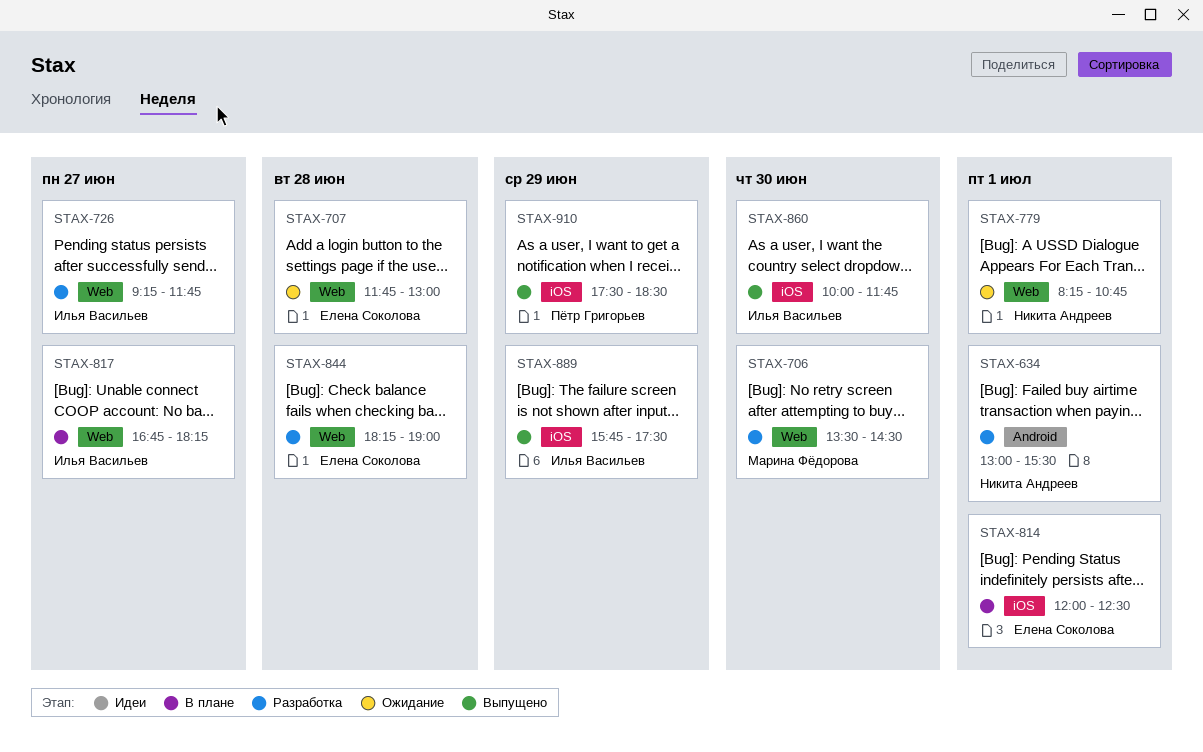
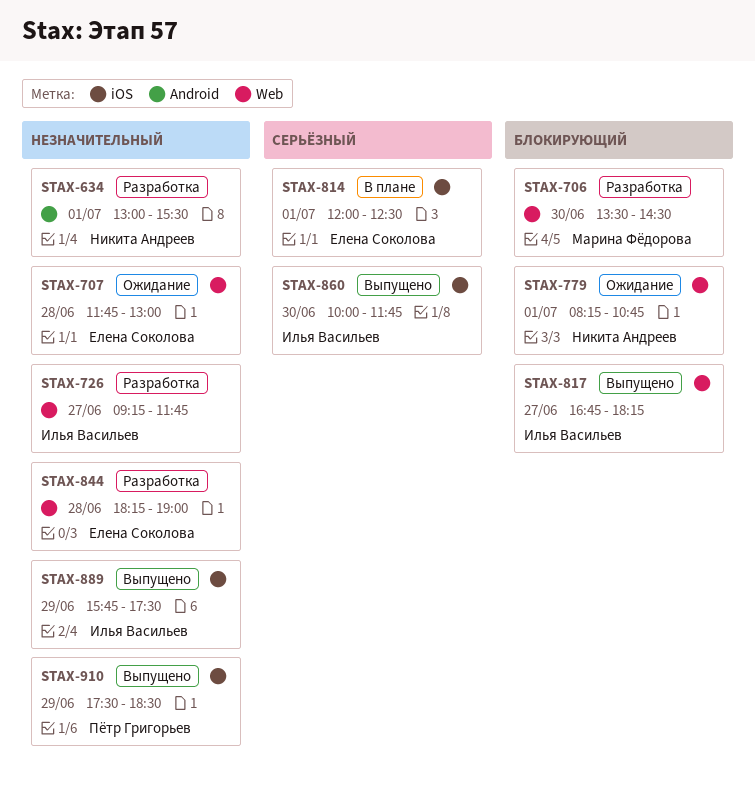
STAX-817, status: В плане -> Выпущено

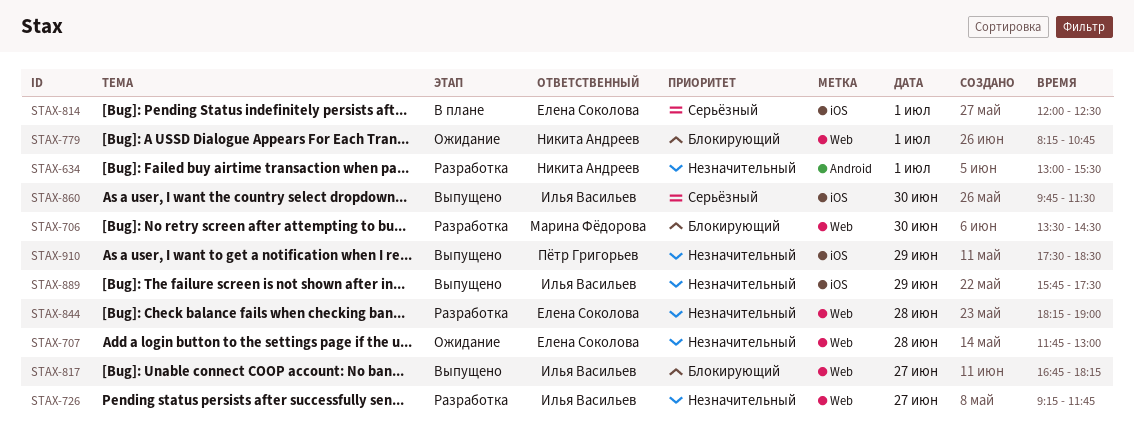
STAX-860, begins: 10:00 -> 09:45
STAX-860, ends: 11:45 -> 11:30

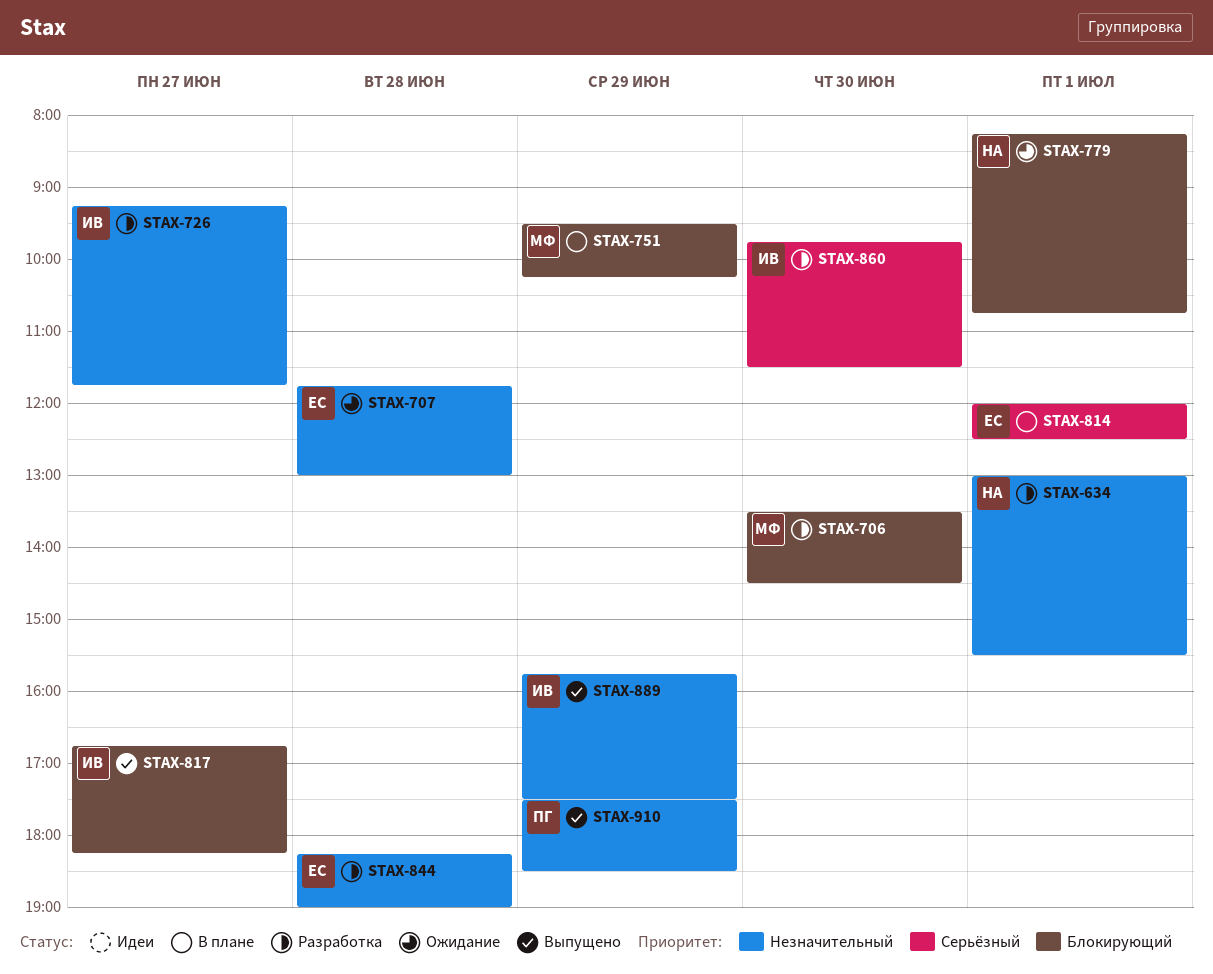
STAX-751: none -> present
STAX-860, status: Выпущено -> Разработка

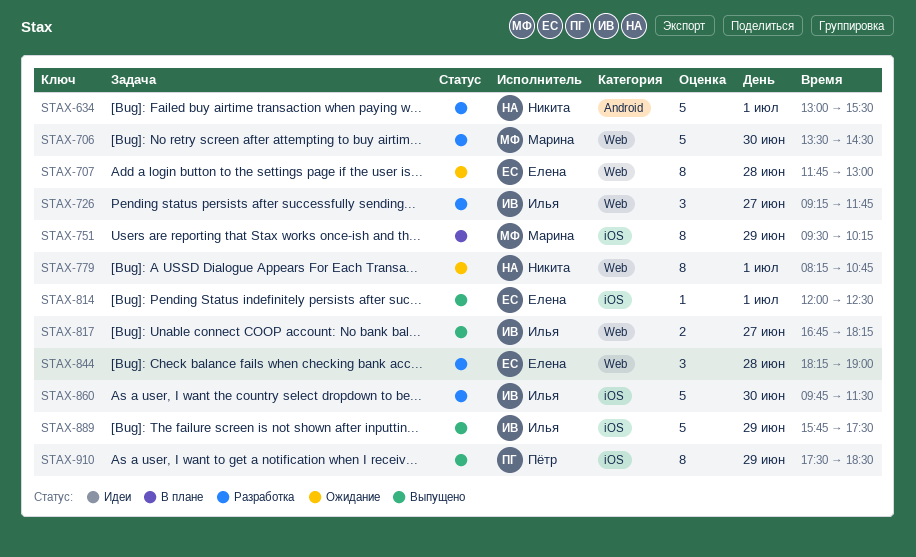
STAX-814, status: В плане -> Выпущено

